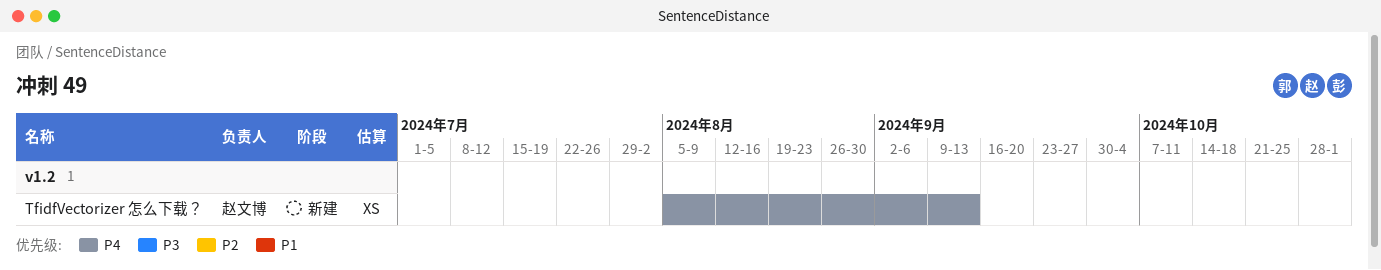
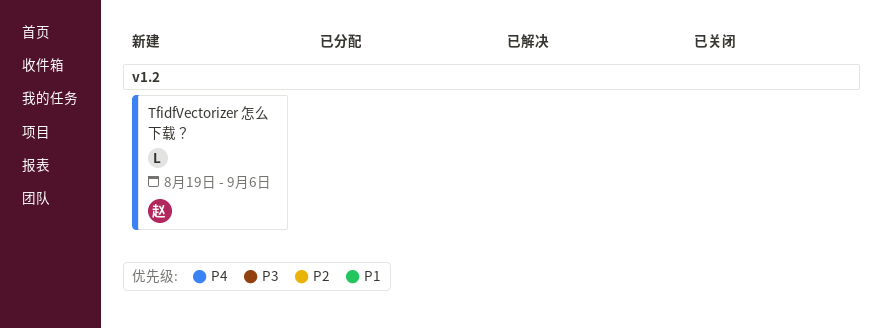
TfidfVectorizer 怎么下载？, estimate: XS -> L
TfidfVectorizer 怎么下载？, start: Aug 5 -> Aug 19
TfidfVectorizer 怎么下载？, due: Sep 13 -> Sep 6

